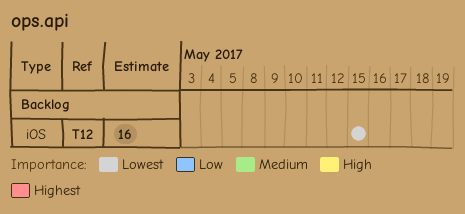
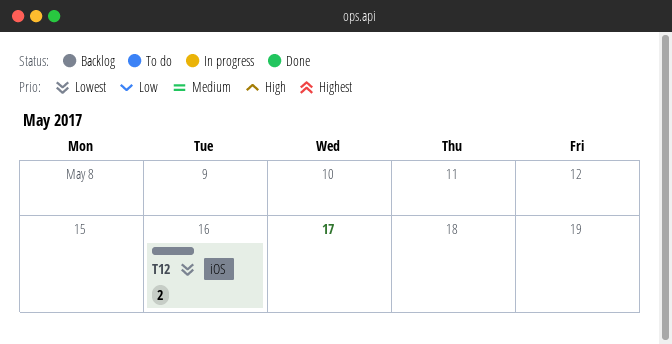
T12, estimate: 16 -> 2
T12, due: May 15 -> May 16

